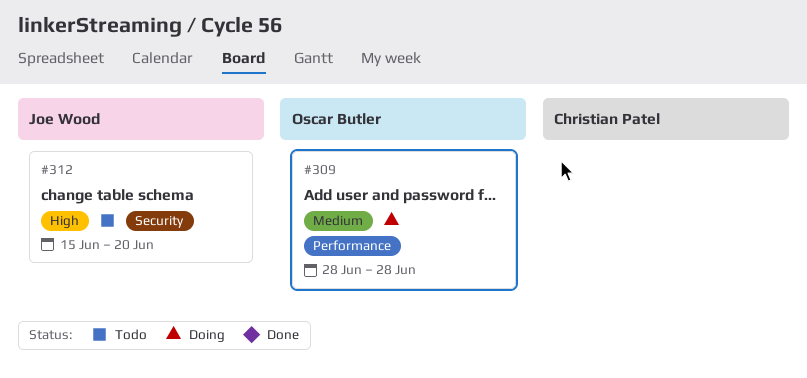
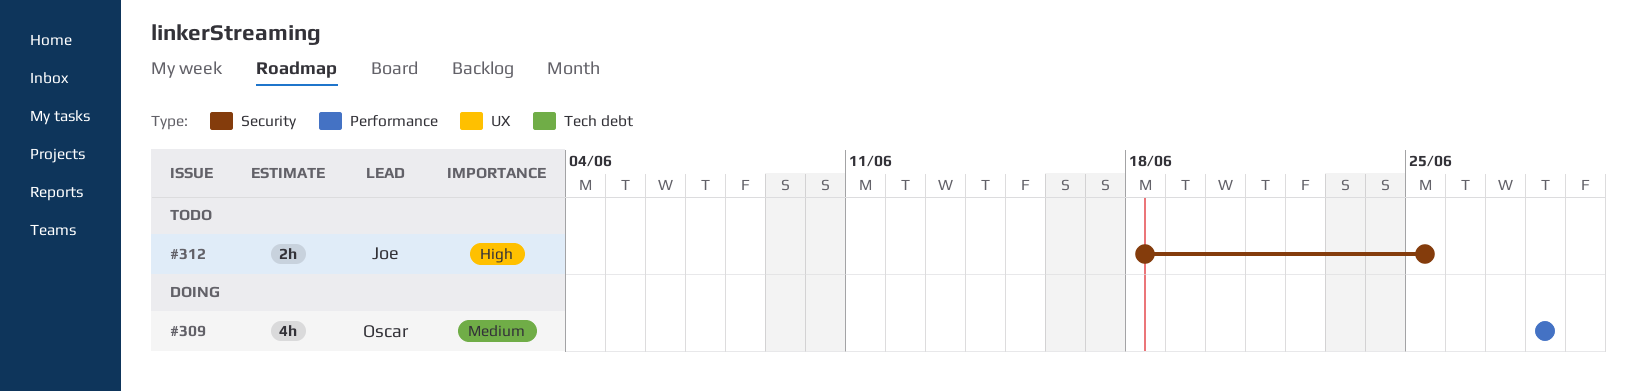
#312, start: Jun 15 -> Jun 18
#312, due: Jun 20 -> Jun 25

